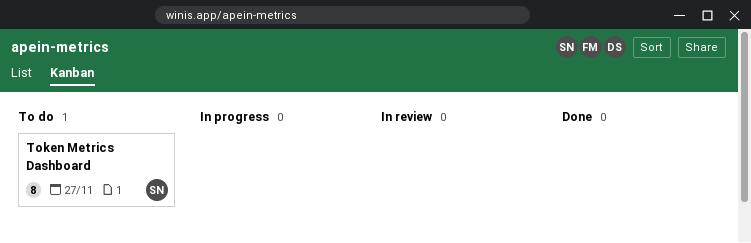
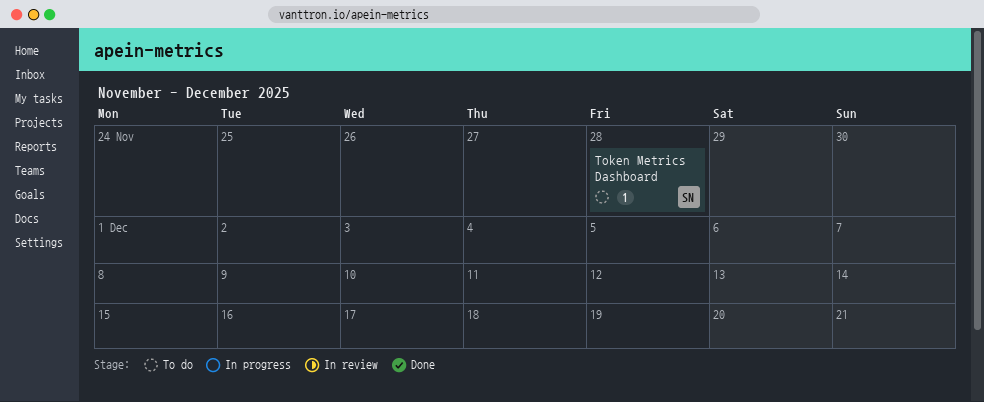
Token Metrics Dashboard, estimate: 8 -> 1
Token Metrics Dashboard, due: Nov 27 -> Nov 28

